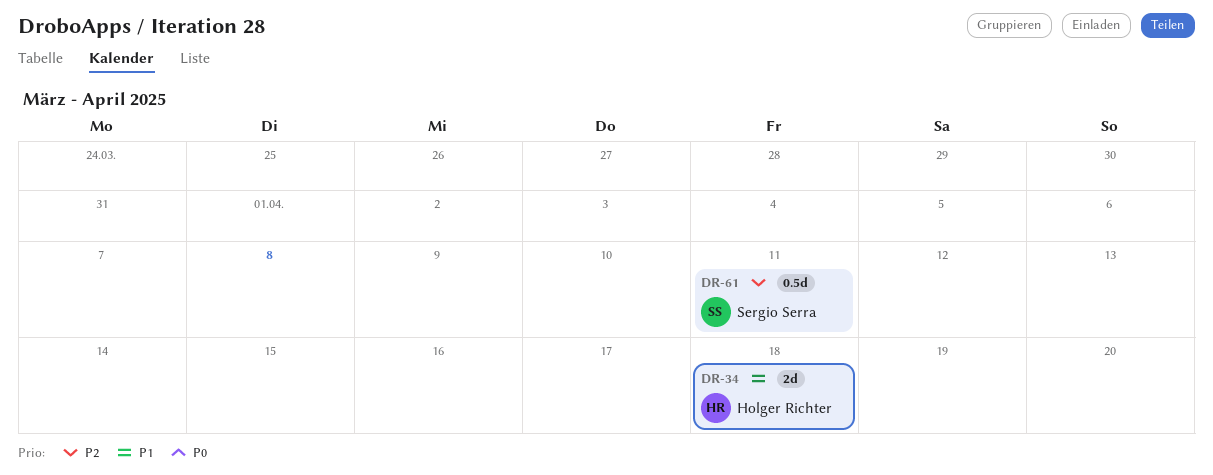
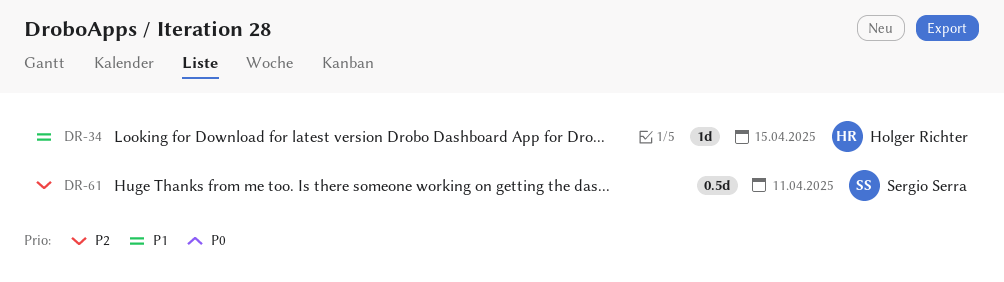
DR-34, estimate: 2d -> 1d
DR-34, due: Apr 18 -> Apr 15

